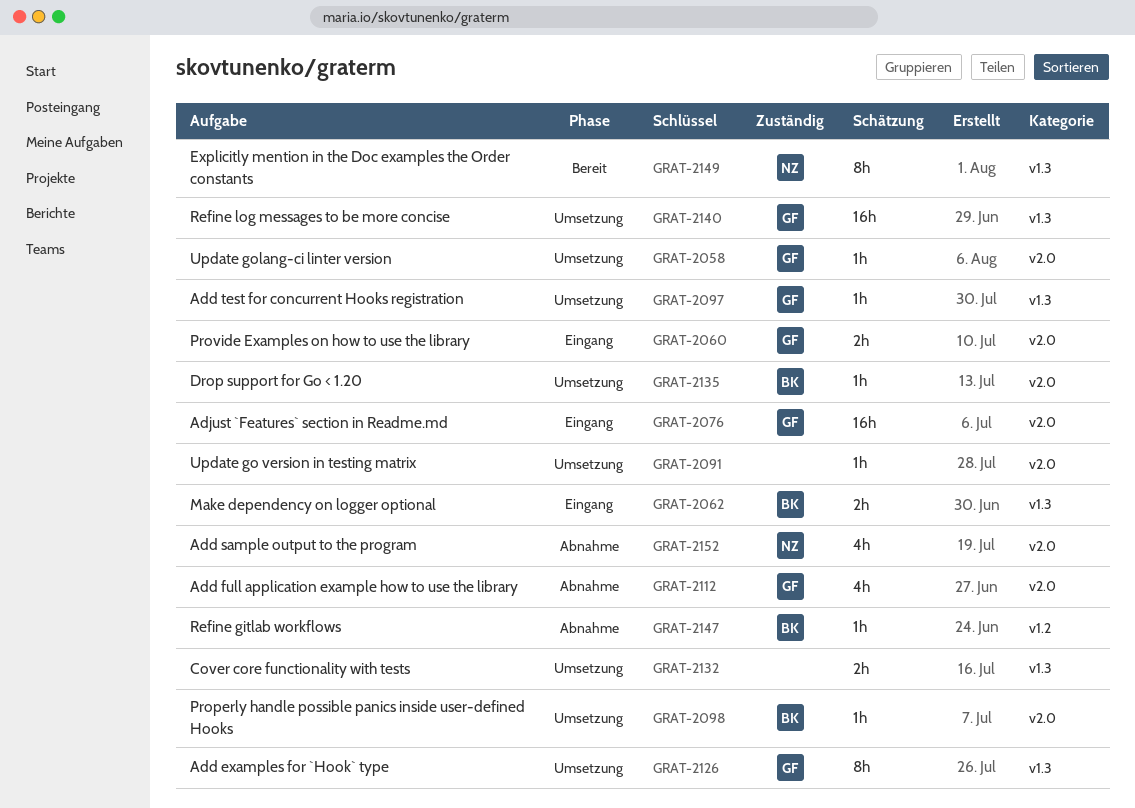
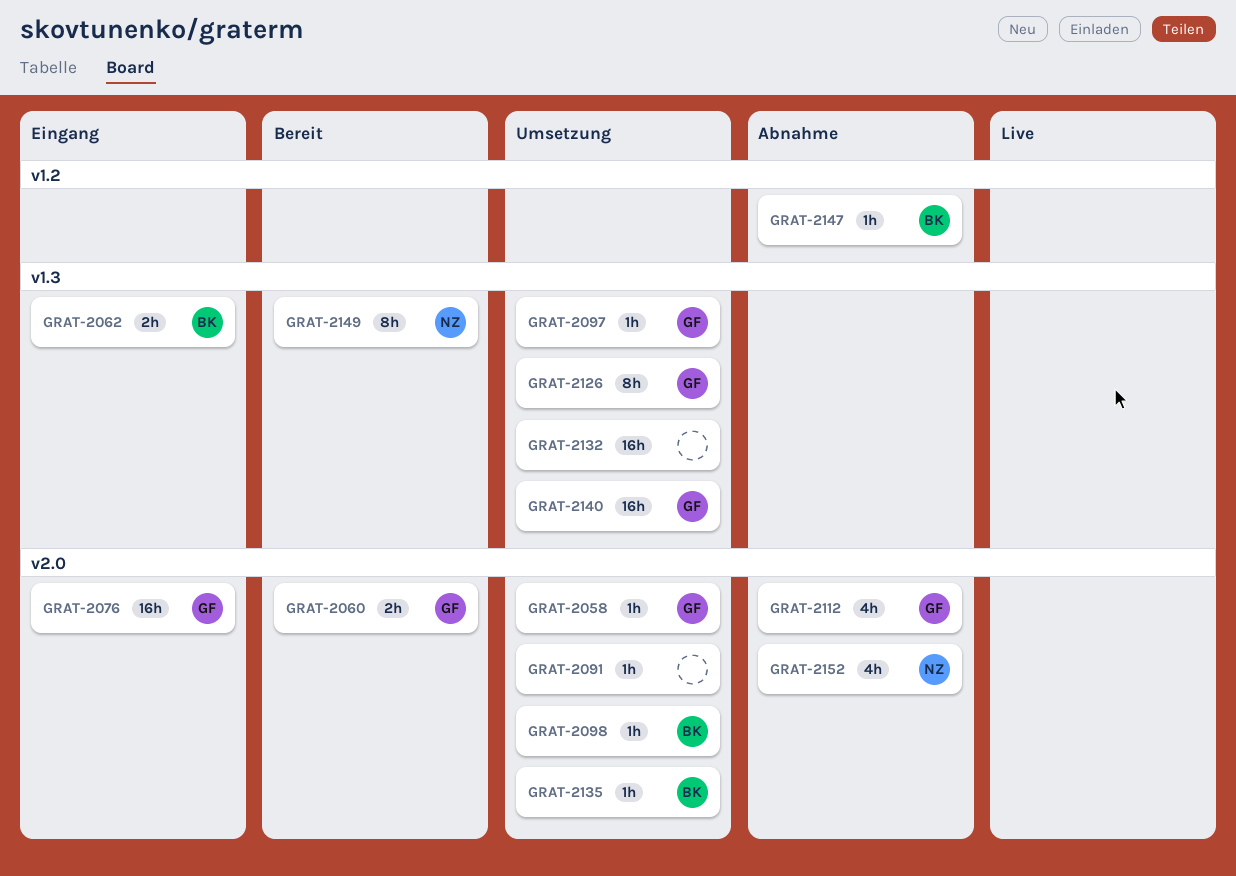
GRAT-2060, status: Eingang -> Bereit
GRAT-2132, estimate: 2h -> 16h

